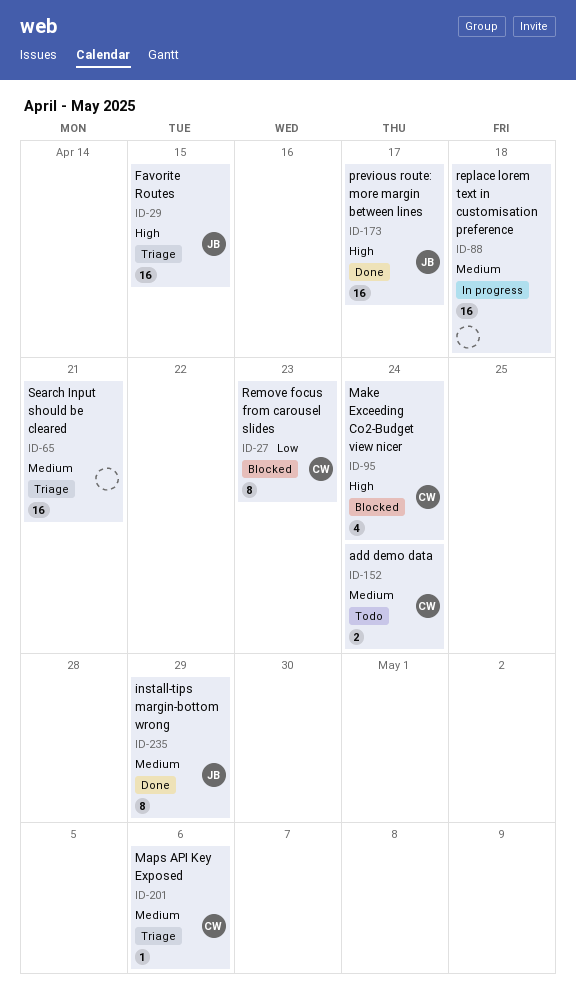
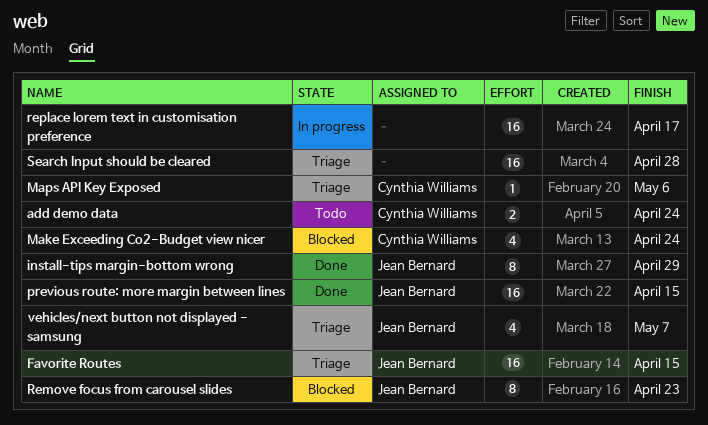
previous route: more margin between lines, due: Apr 17 -> Apr 15
Remove focus from carousel slides, owner: Cynthia Williams -> Jean Bernard
replace lorem text in customisation preference, due: Apr 18 -> Apr 17
Search Input should be cleared, due: Apr 21 -> Apr 28
vehicles/next button not displayed - samsung: none -> present

